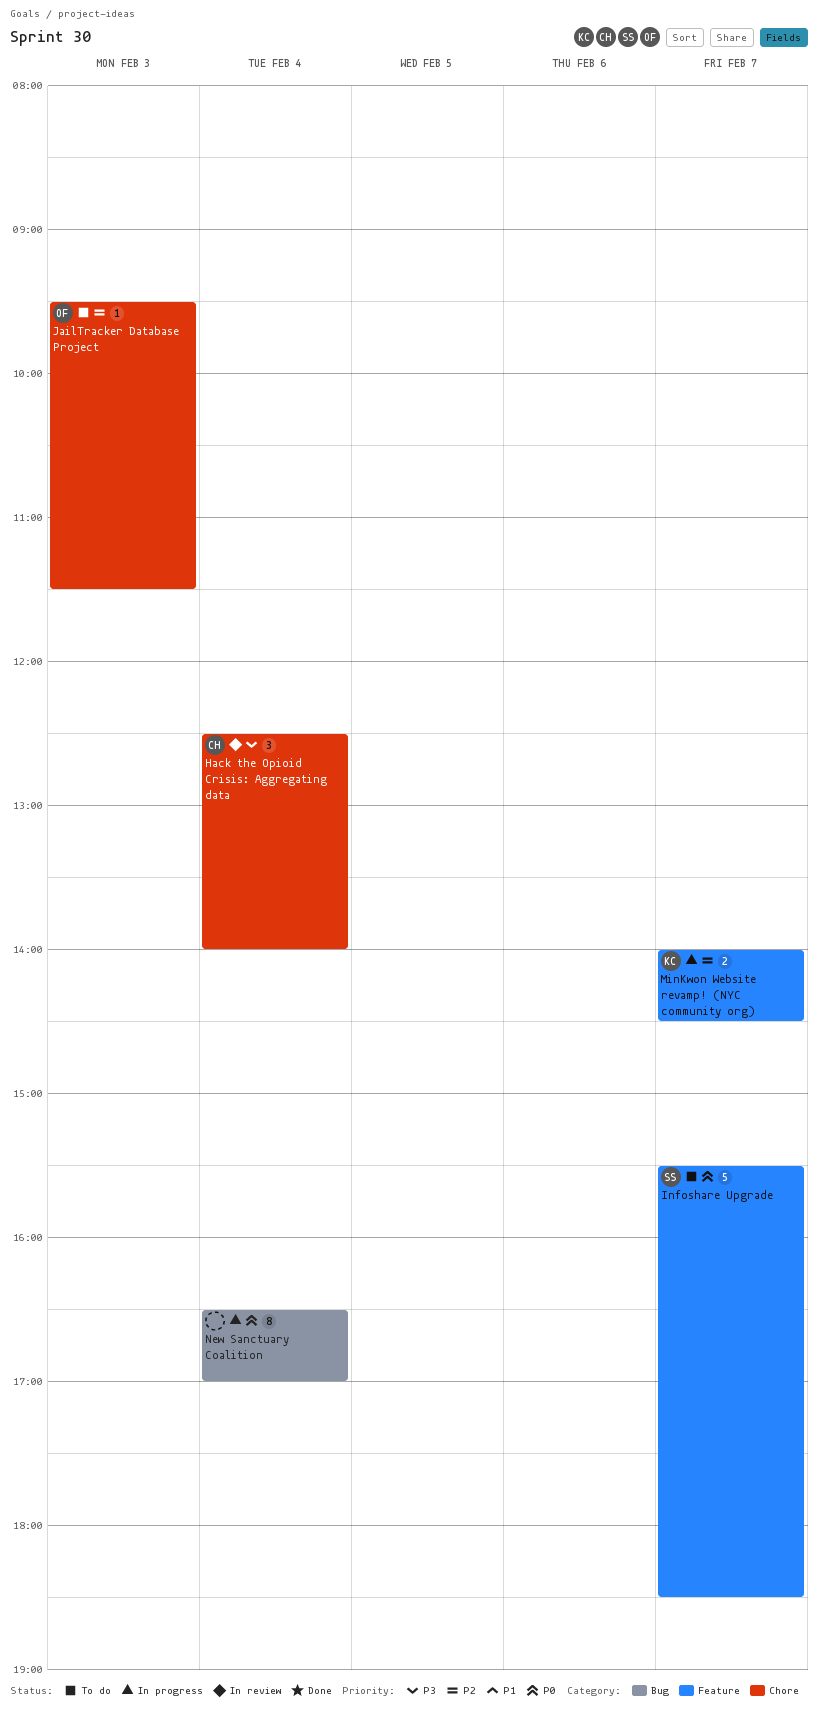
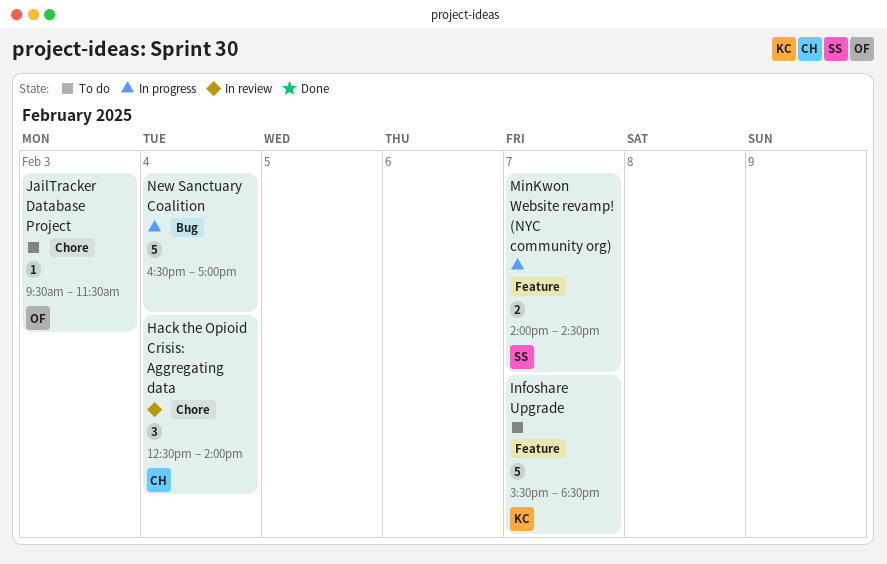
Infoshare Upgrade, owner: SS -> KC
MinKwon Website revamp! (NYC community org), owner: KC -> SS
New Sanctuary Coalition, estimate: 8 -> 5

